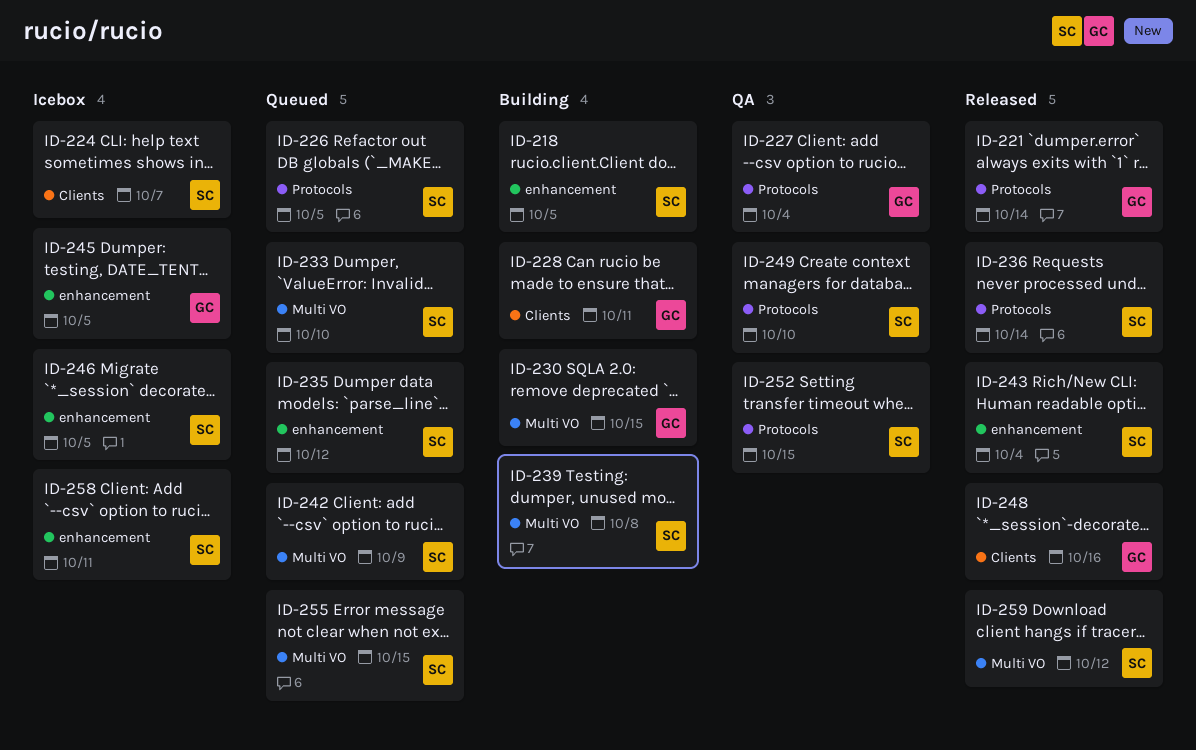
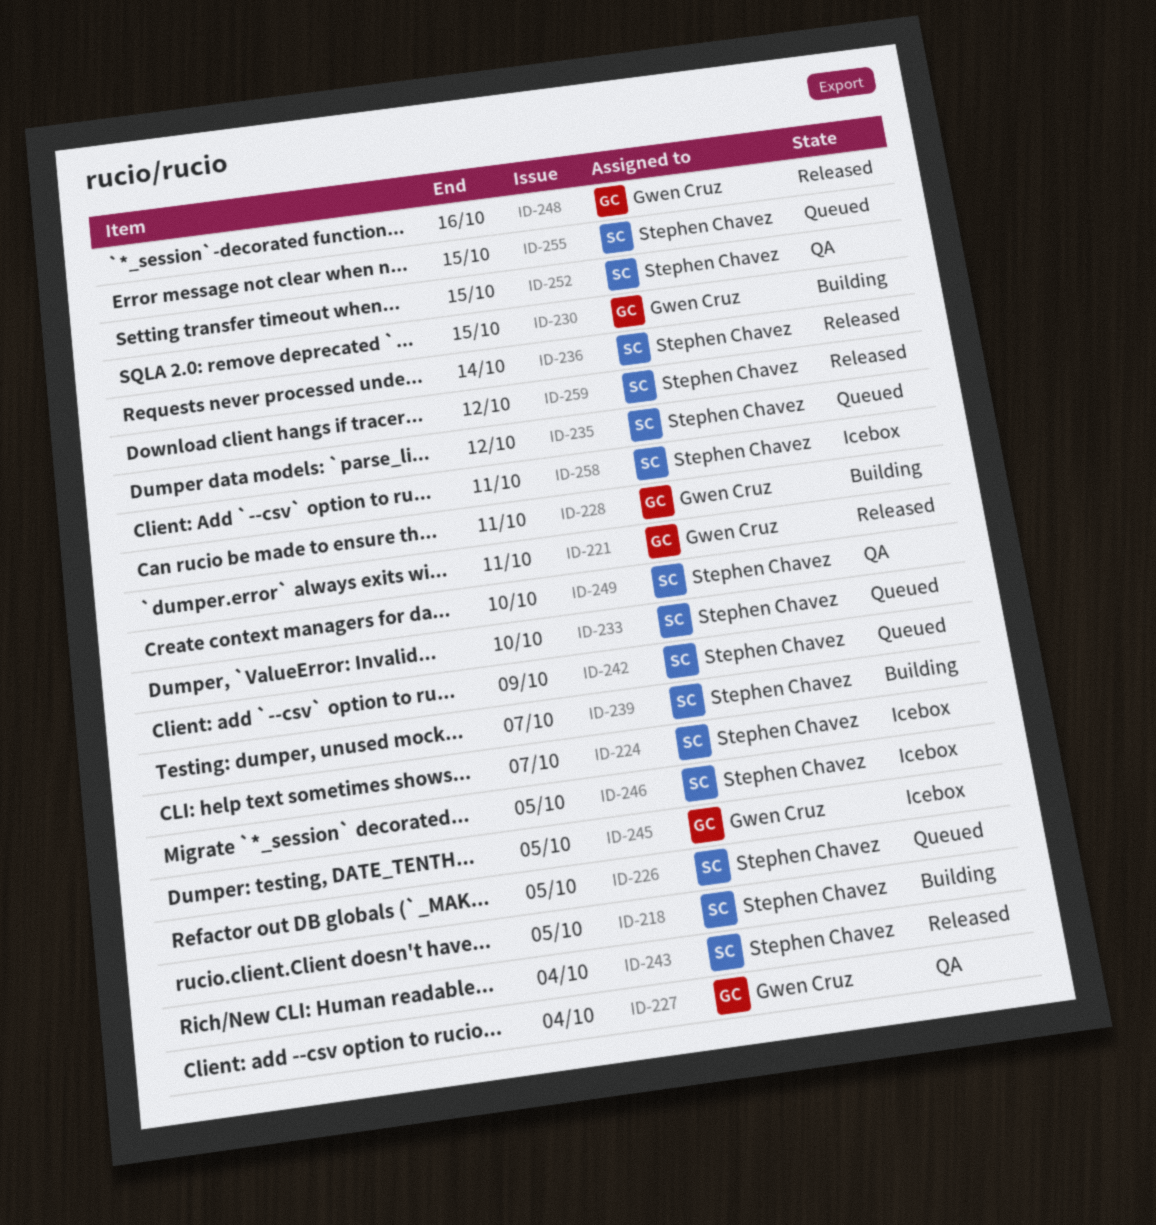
ID-221, due: Oct 14 -> Oct 11
ID-239, due: Oct 8 -> Oct 7

